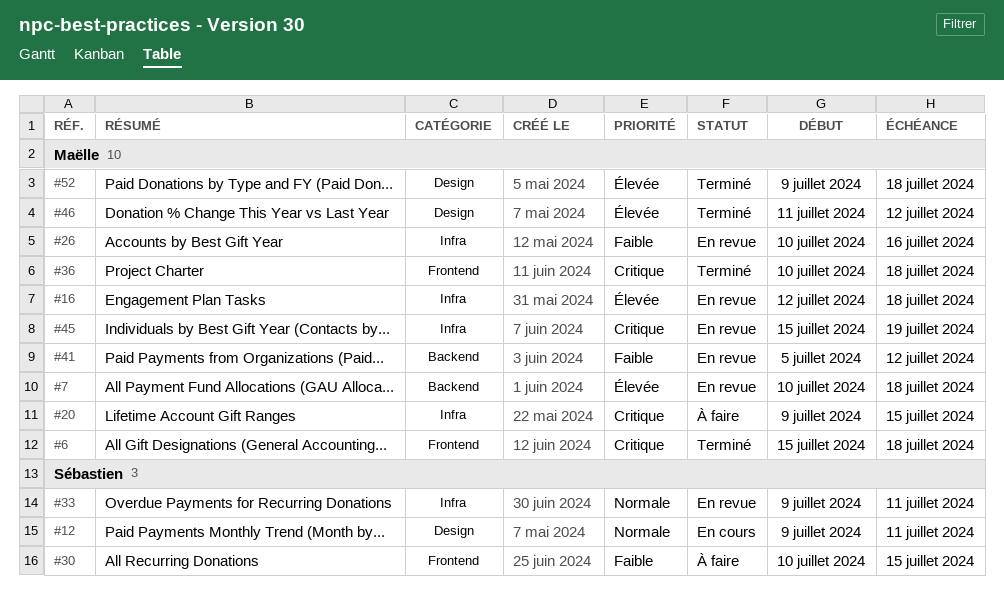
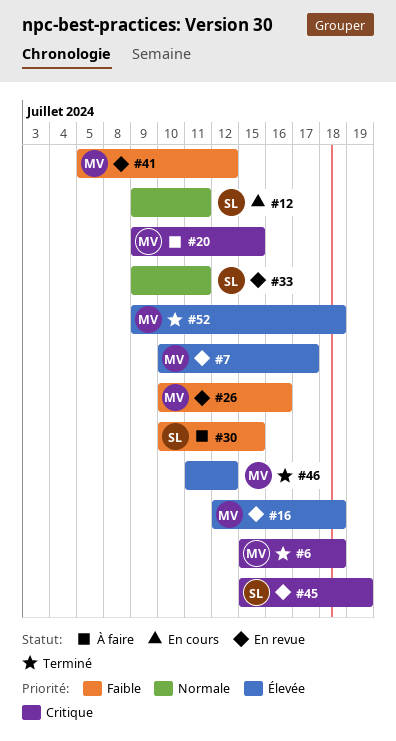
#7, due: Jul 18 -> Jul 17
#36: present -> none
#45, owner: Maëlle -> Sébastien

